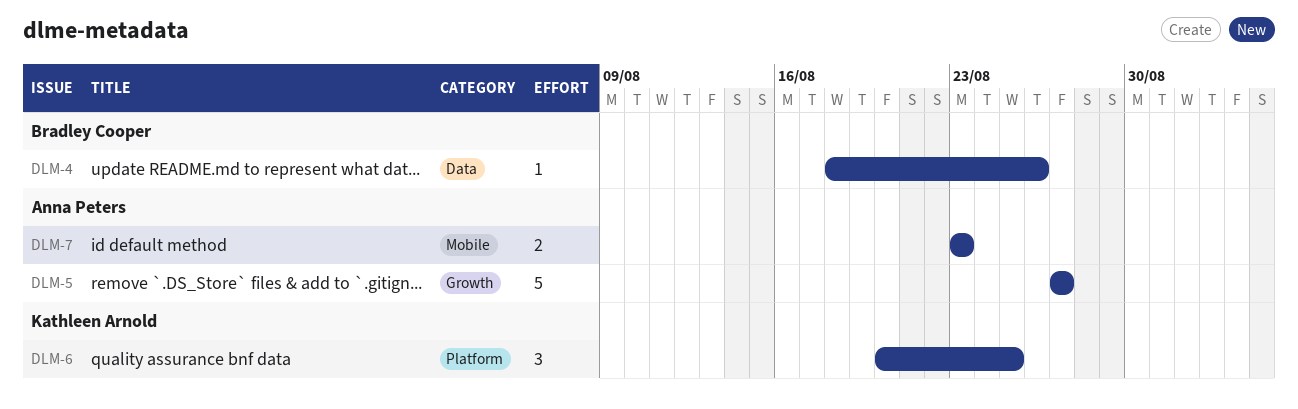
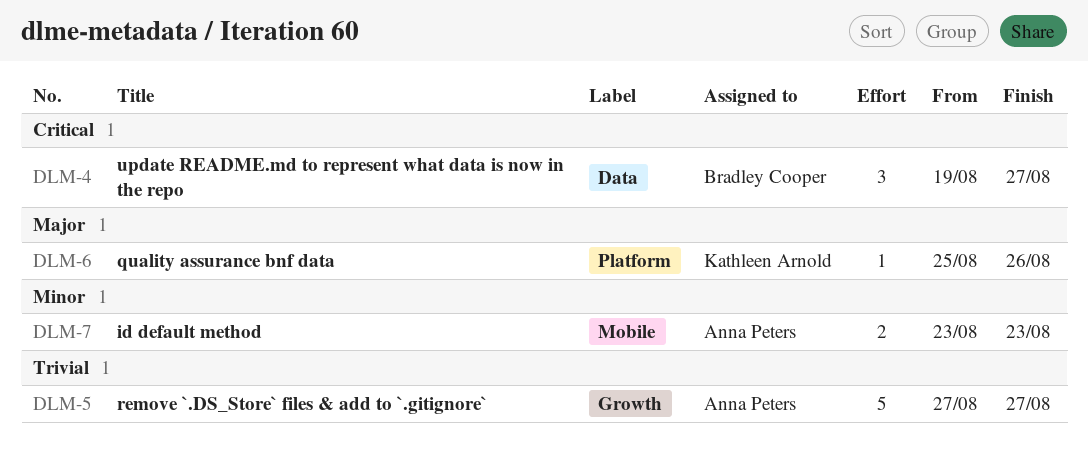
DLM-4, estimate: 1 -> 3
DLM-4, start: Aug 18 -> Aug 19
DLM-4, due: Aug 26 -> Aug 27
DLM-6, estimate: 3 -> 1
DLM-6, start: Aug 20 -> Aug 25
DLM-6, due: Aug 25 -> Aug 26

